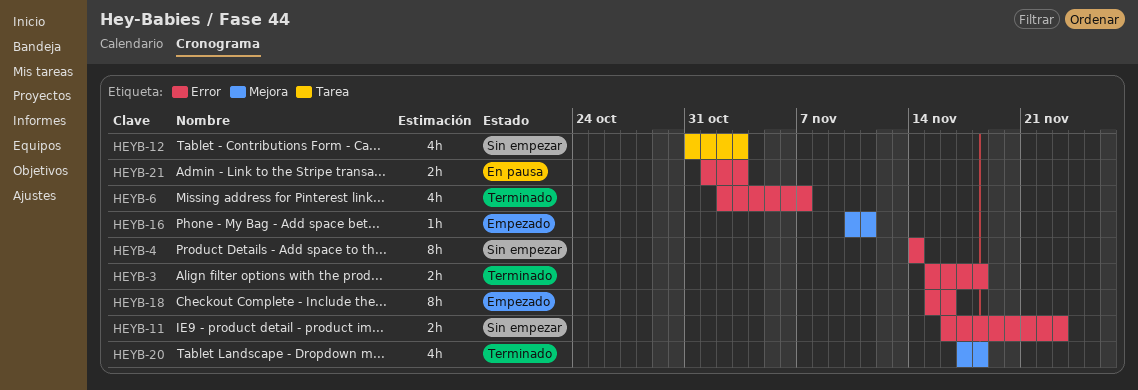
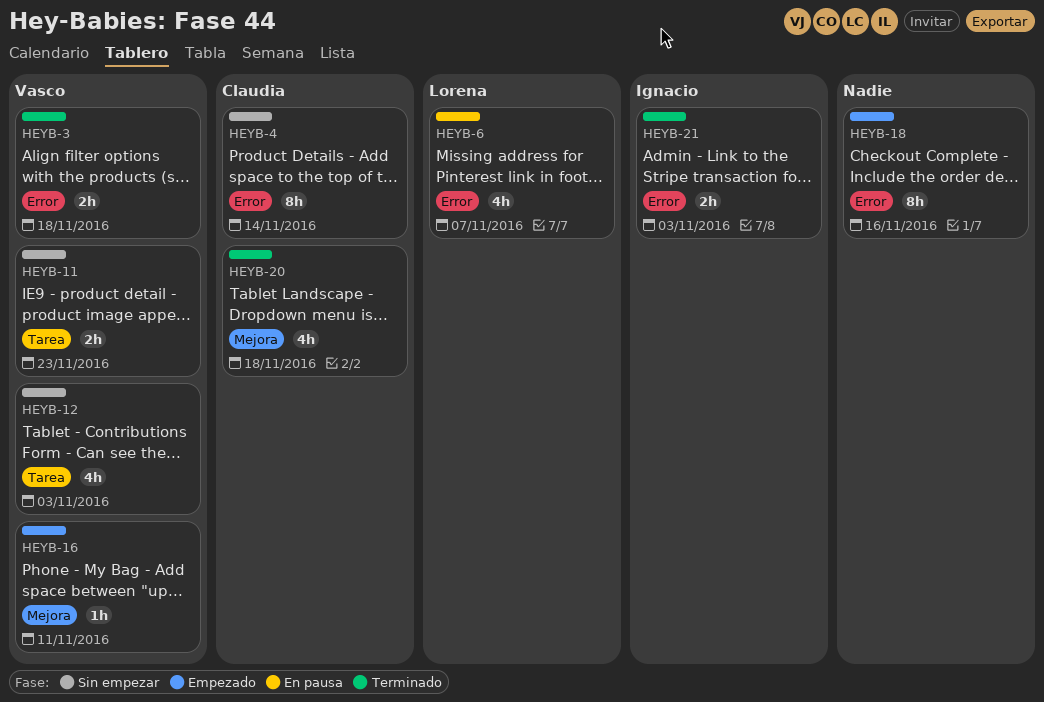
HEYB-6, status: Terminado -> En pausa
HEYB-11, label: Error -> Tarea
HEYB-21, status: En pausa -> Terminado

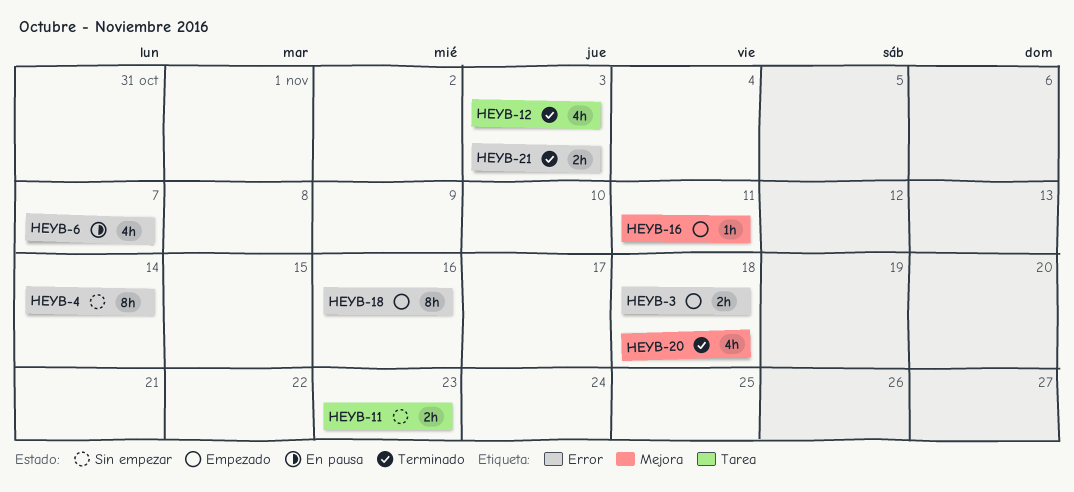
HEYB-3, status: Terminado -> Empezado
HEYB-12, status: Sin empezar -> Terminado

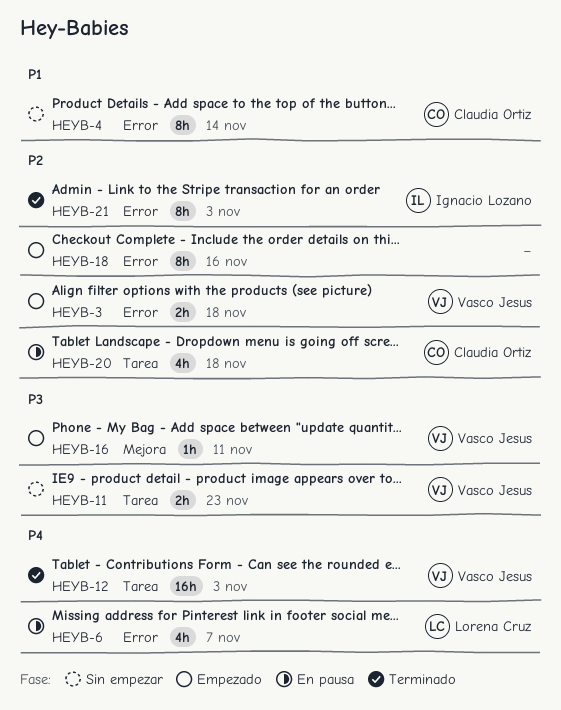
HEYB-12, estimate: 4h -> 16h
HEYB-20, status: Terminado -> En pausa
HEYB-20, label: Mejora -> Tarea
HEYB-21, estimate: 2h -> 8h

